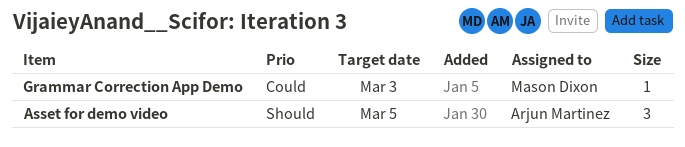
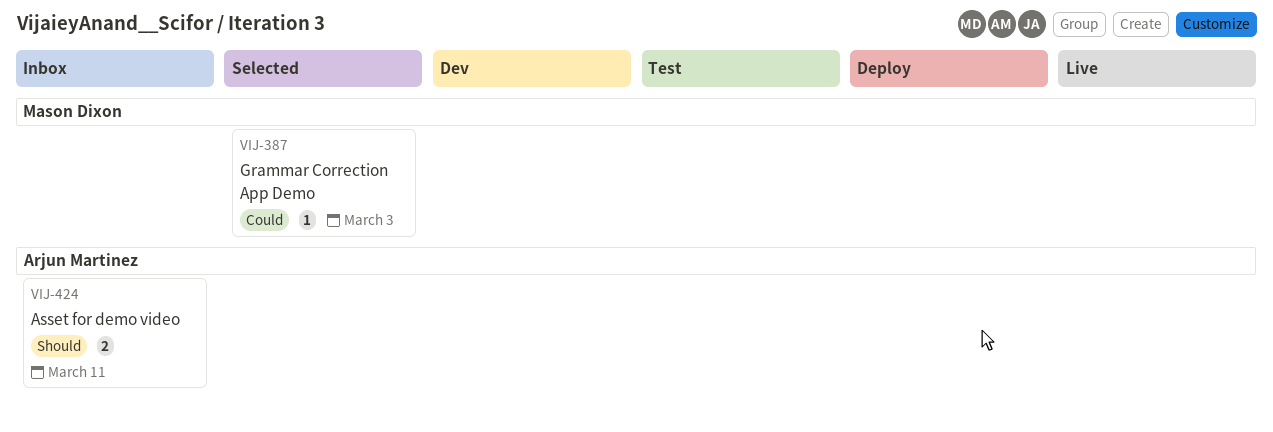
Asset for demo video, estimate: 3 -> 2
Asset for demo video, due: Mar 5 -> Mar 11

